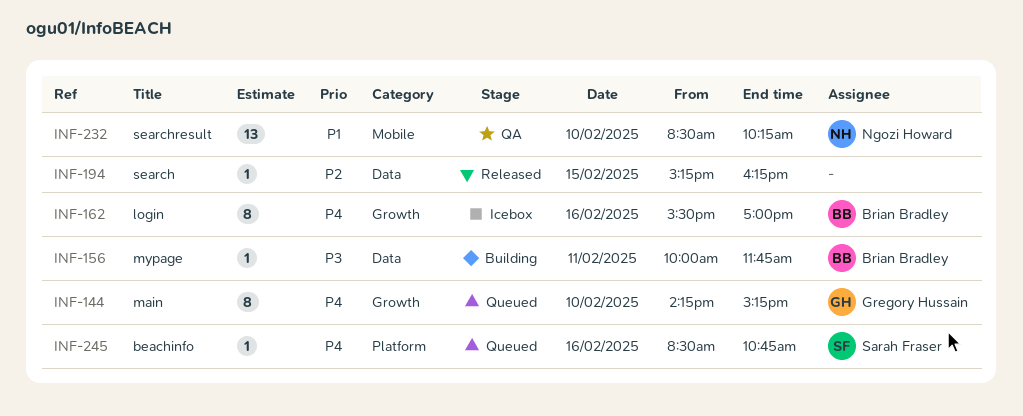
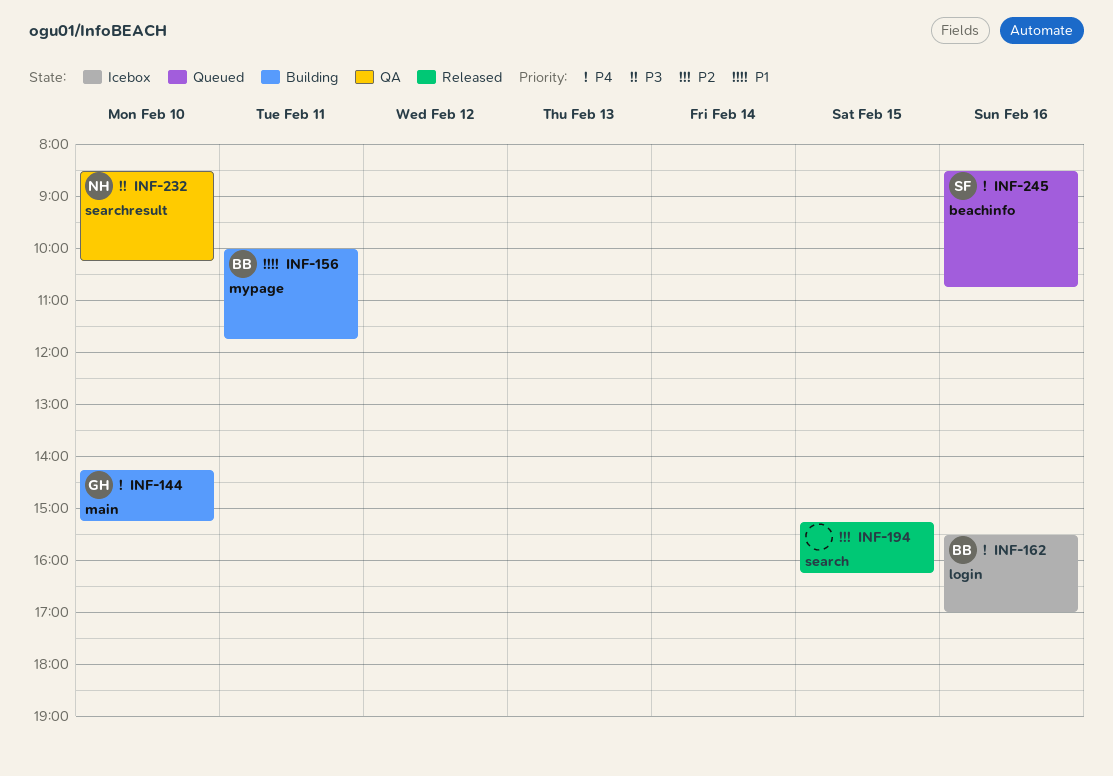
INF-144, status: Queued -> Building
INF-156, priority: P3 -> P1
INF-232, priority: P1 -> P3

